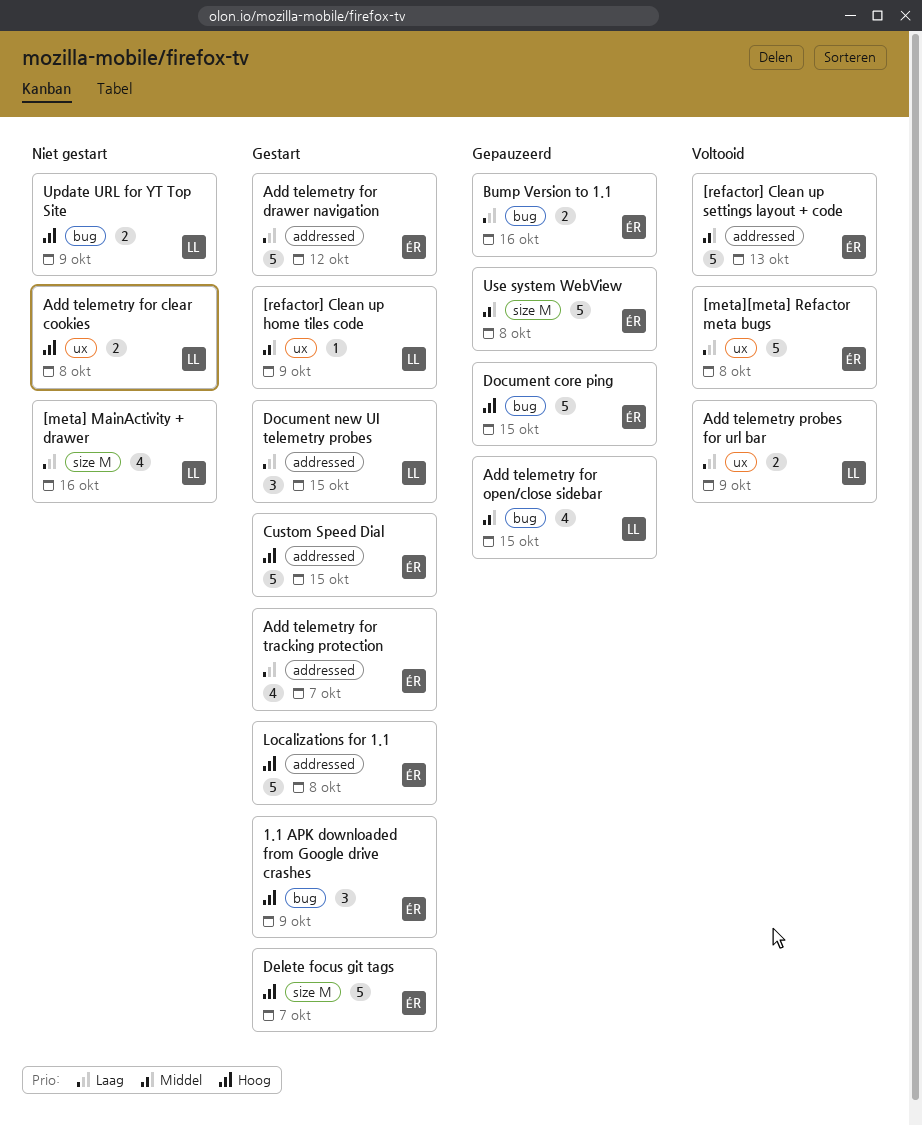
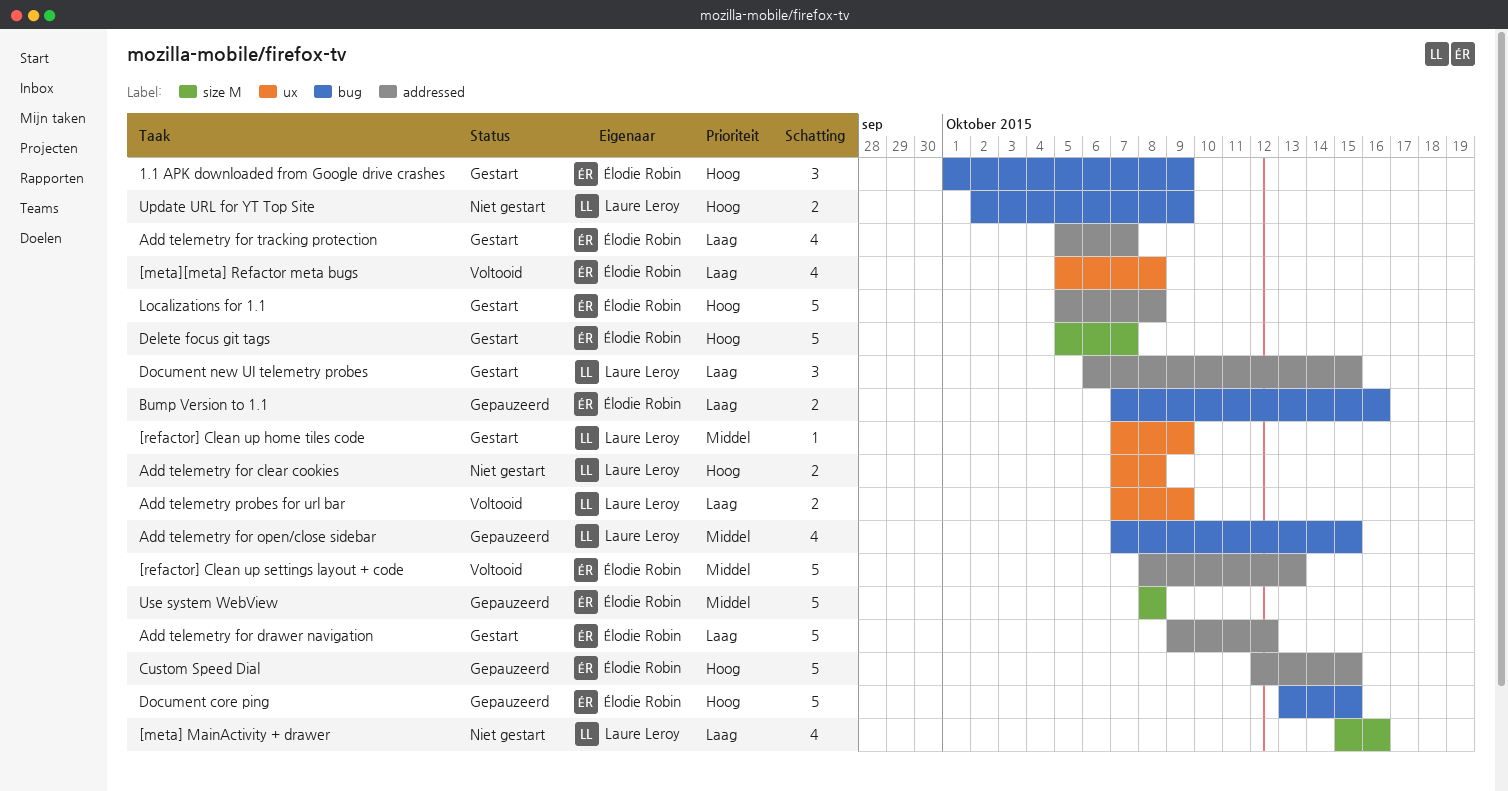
[meta][meta] Refactor meta bugs, estimate: 5 -> 4
Custom Speed Dial, status: Gestart -> Gepauzeerd

